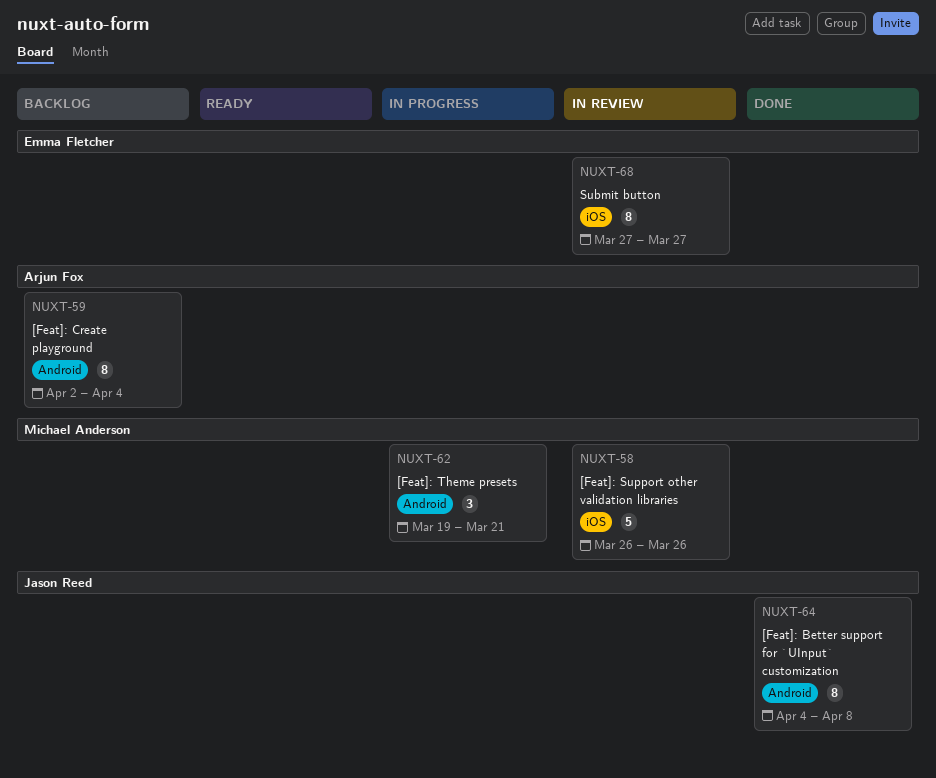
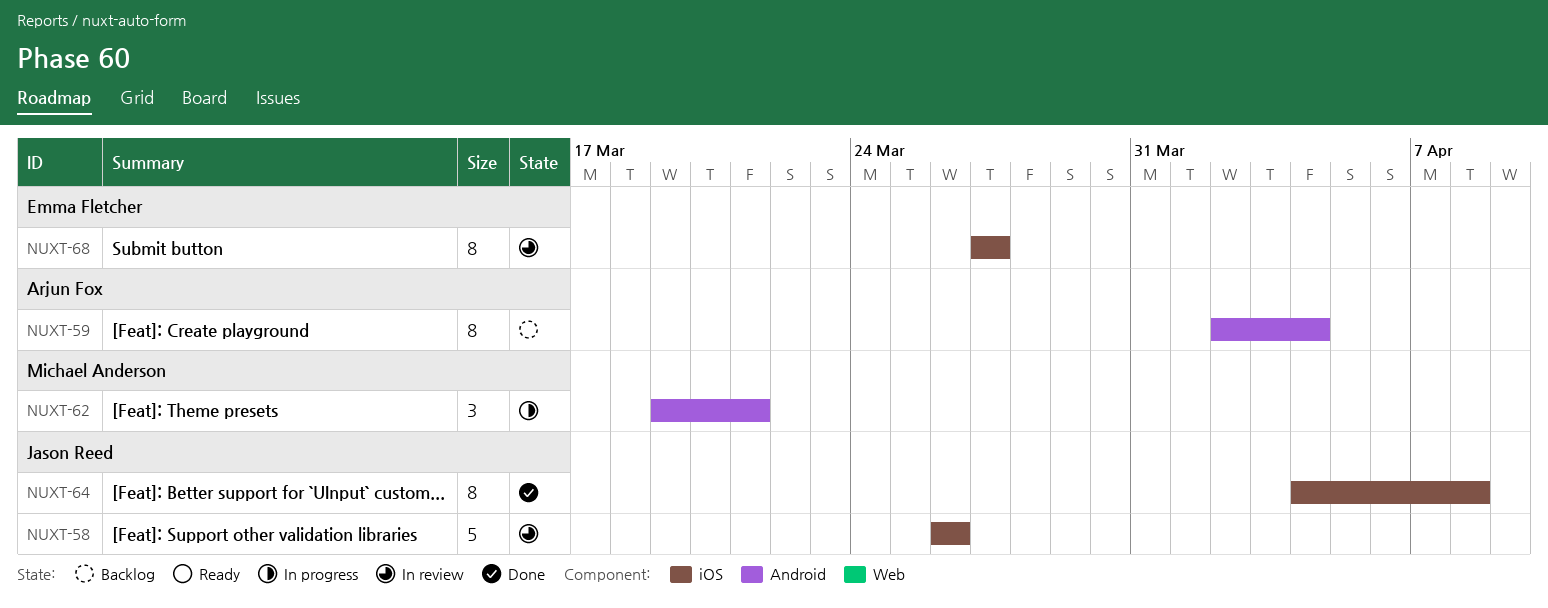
NUXT-58, owner: Michael Anderson -> Jason Reed
NUXT-64, label: Android -> iOS

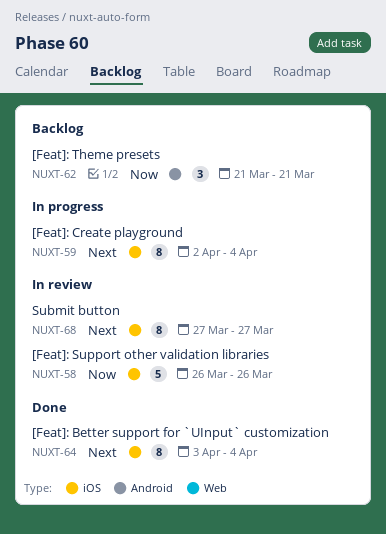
NUXT-59, status: Backlog -> In progress
NUXT-59, label: Android -> iOS
NUXT-62, status: In progress -> Backlog
NUXT-62, start: Mar 19 -> Mar 21
NUXT-64, start: Apr 4 -> Apr 3
NUXT-64, due: Apr 8 -> Apr 4

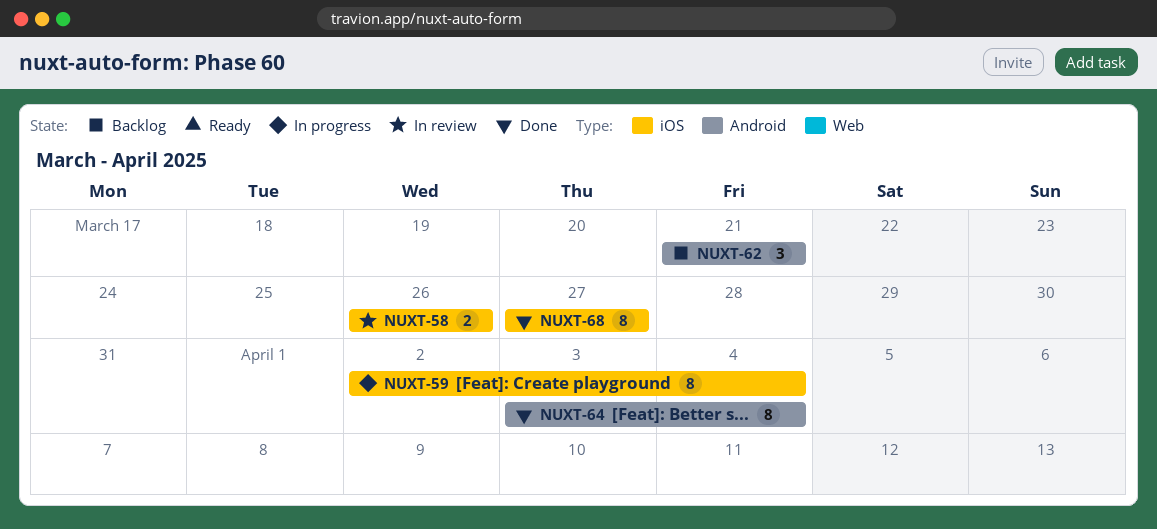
NUXT-58, estimate: 5 -> 2
NUXT-64, label: iOS -> Android
NUXT-68, status: In review -> Done

